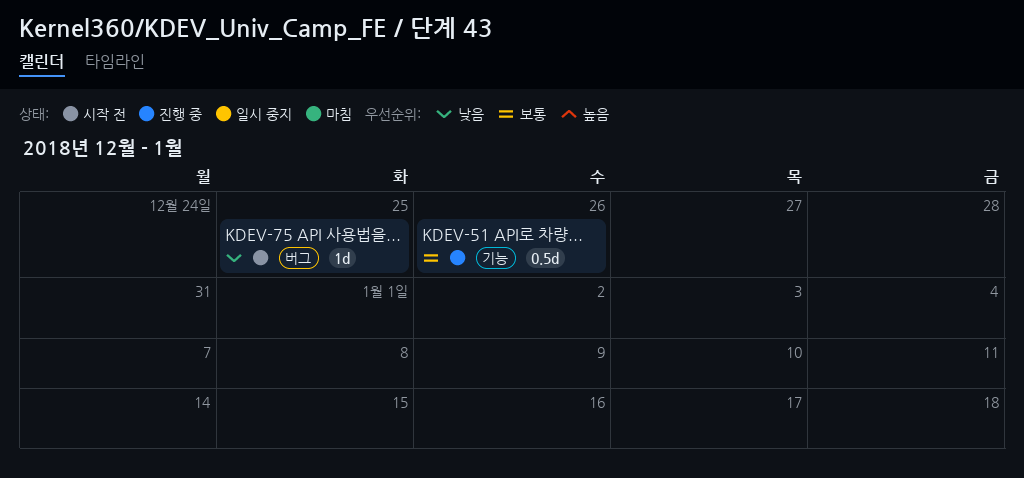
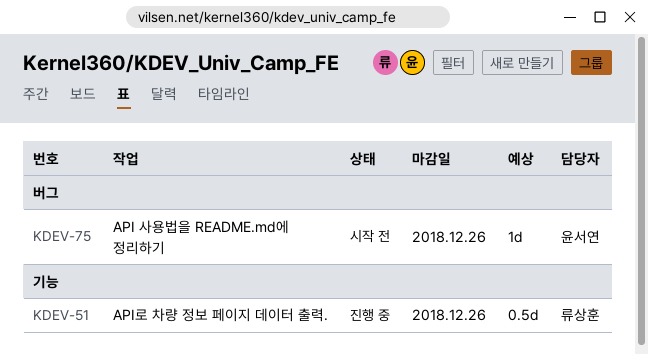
KDEV-75, due: Dec 25 -> Dec 26

